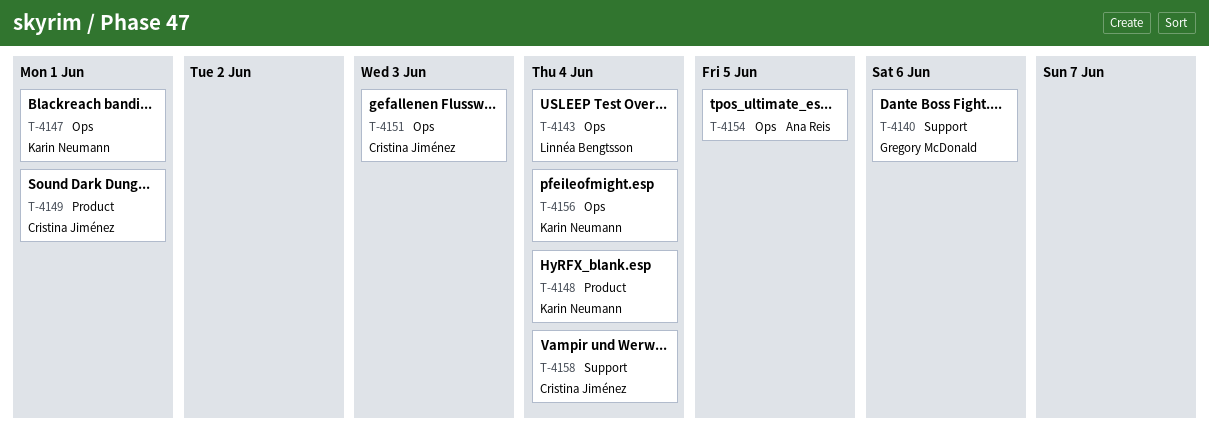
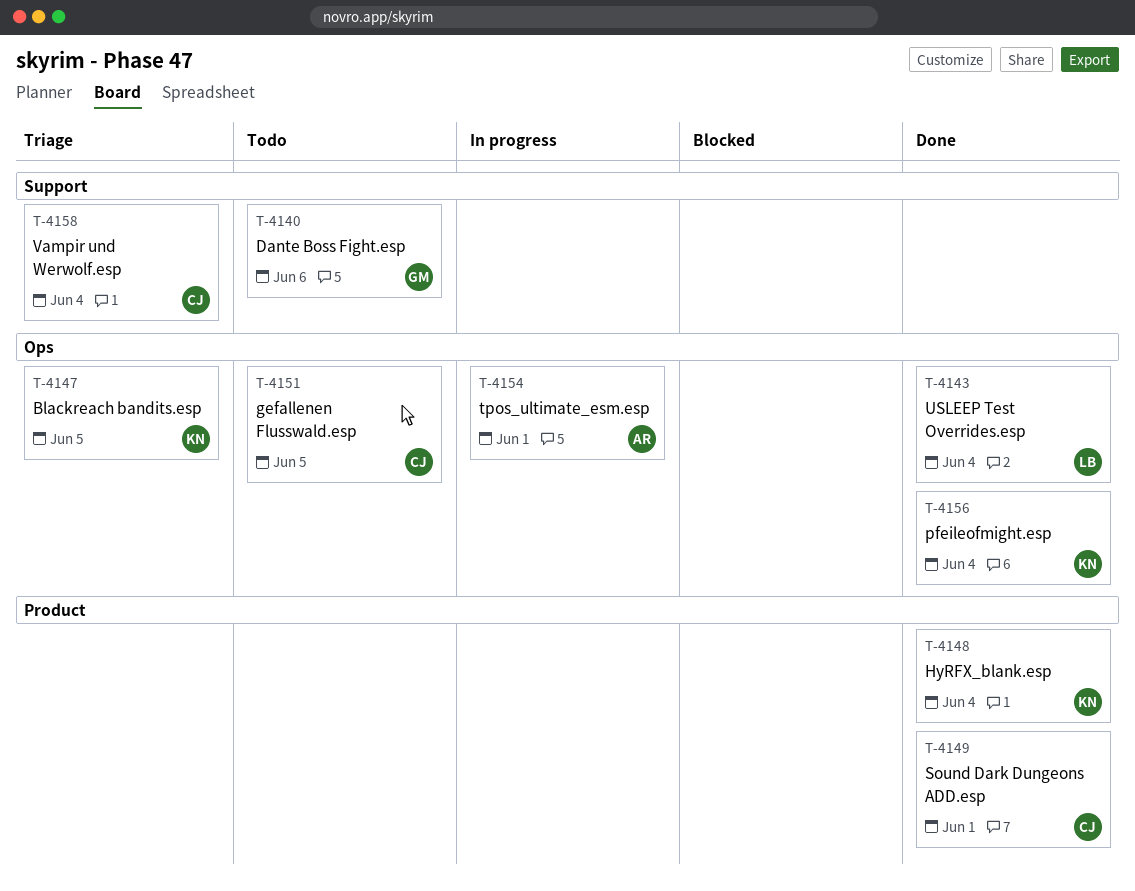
T-4147, due: Jun 1 -> Jun 5
T-4151, due: Jun 3 -> Jun 5
T-4154, due: Jun 5 -> Jun 1

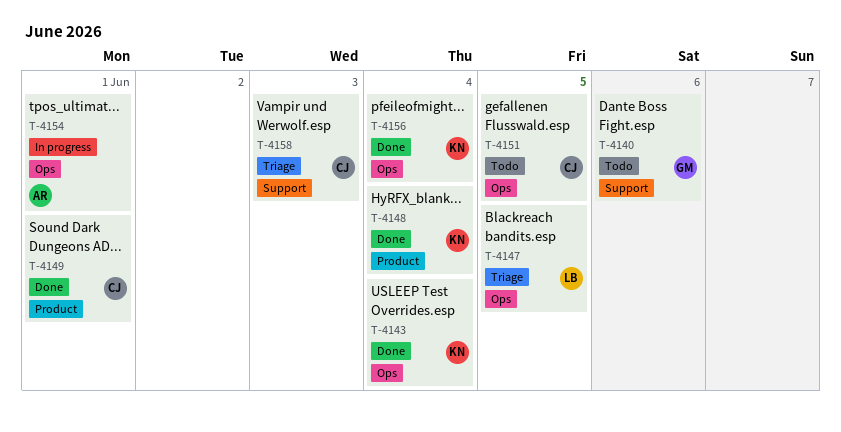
T-4143, owner: LB -> KN
T-4147, owner: KN -> LB
T-4158, due: Jun 4 -> Jun 3

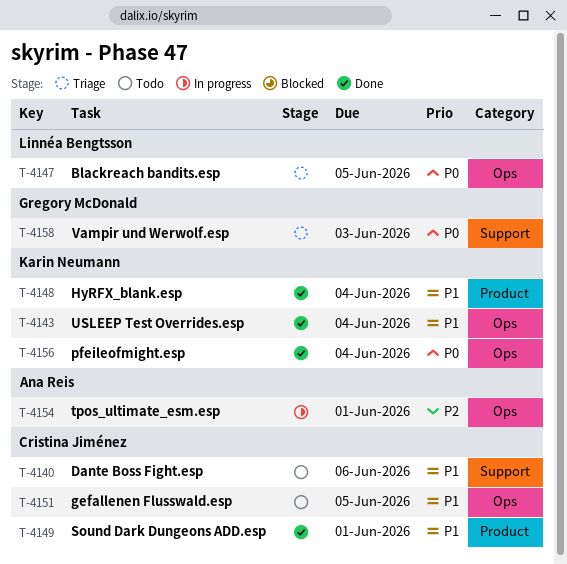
T-4140, owner: Gregory McDonald -> Cristina Jiménez
T-4158, owner: Cristina Jiménez -> Gregory McDonald

